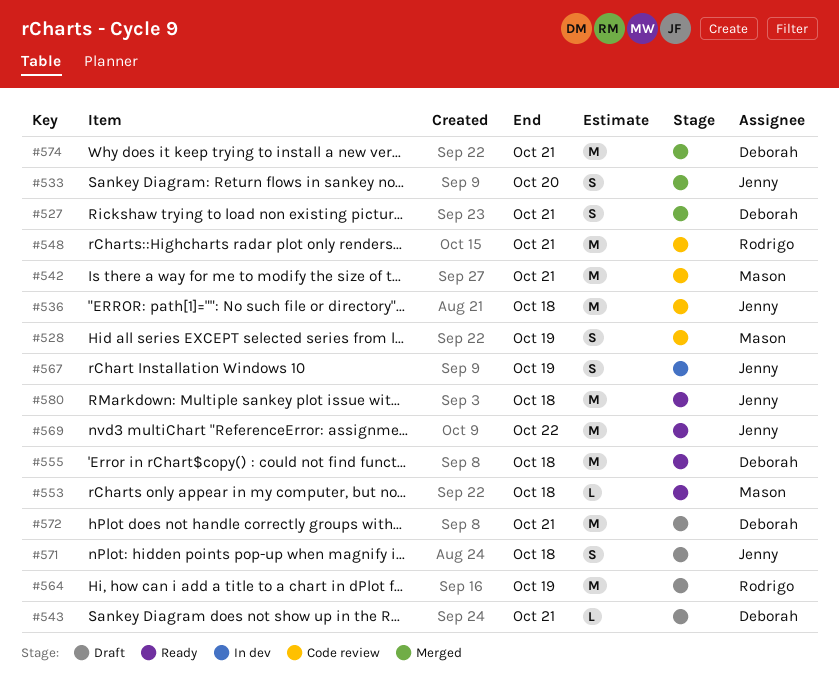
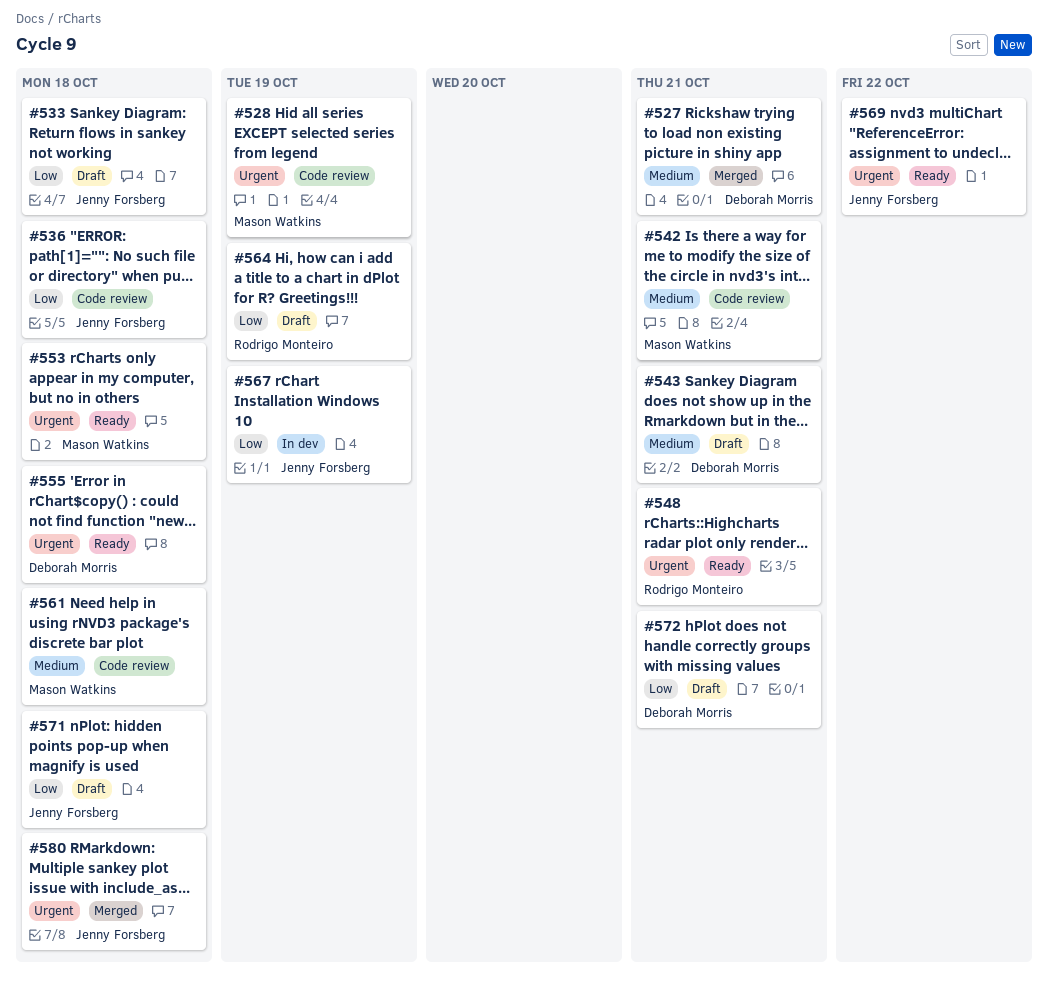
#533, status: Merged -> Draft
#533, due: Oct 20 -> Oct 18
#548, status: Code review -> Ready
#561: none -> present
#574: present -> none
#580, status: Ready -> Merged

